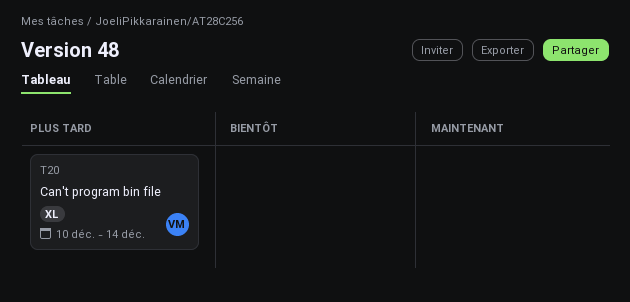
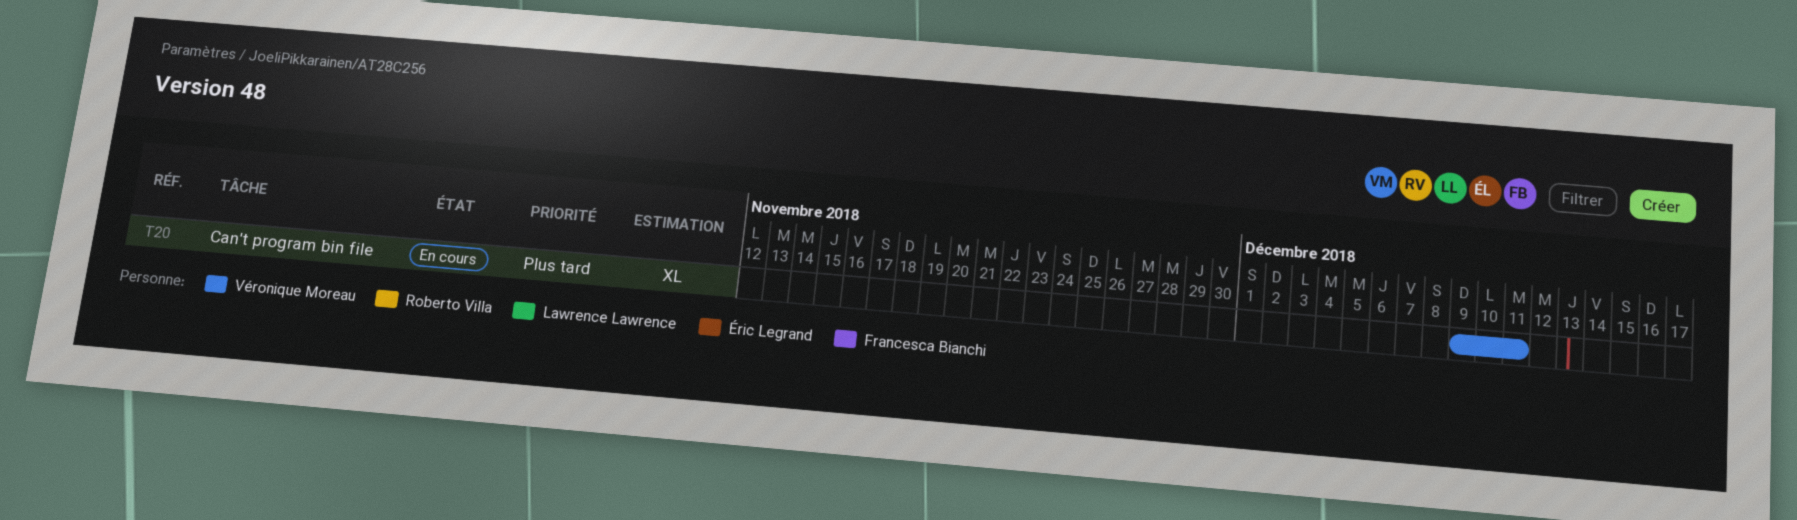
T20, start: Dec 10 -> Dec 9
T20, due: Dec 14 -> Dec 11

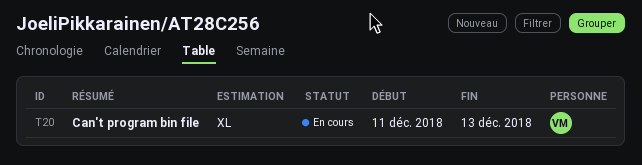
T20, start: Dec 9 -> Dec 11
T20, due: Dec 11 -> Dec 13

